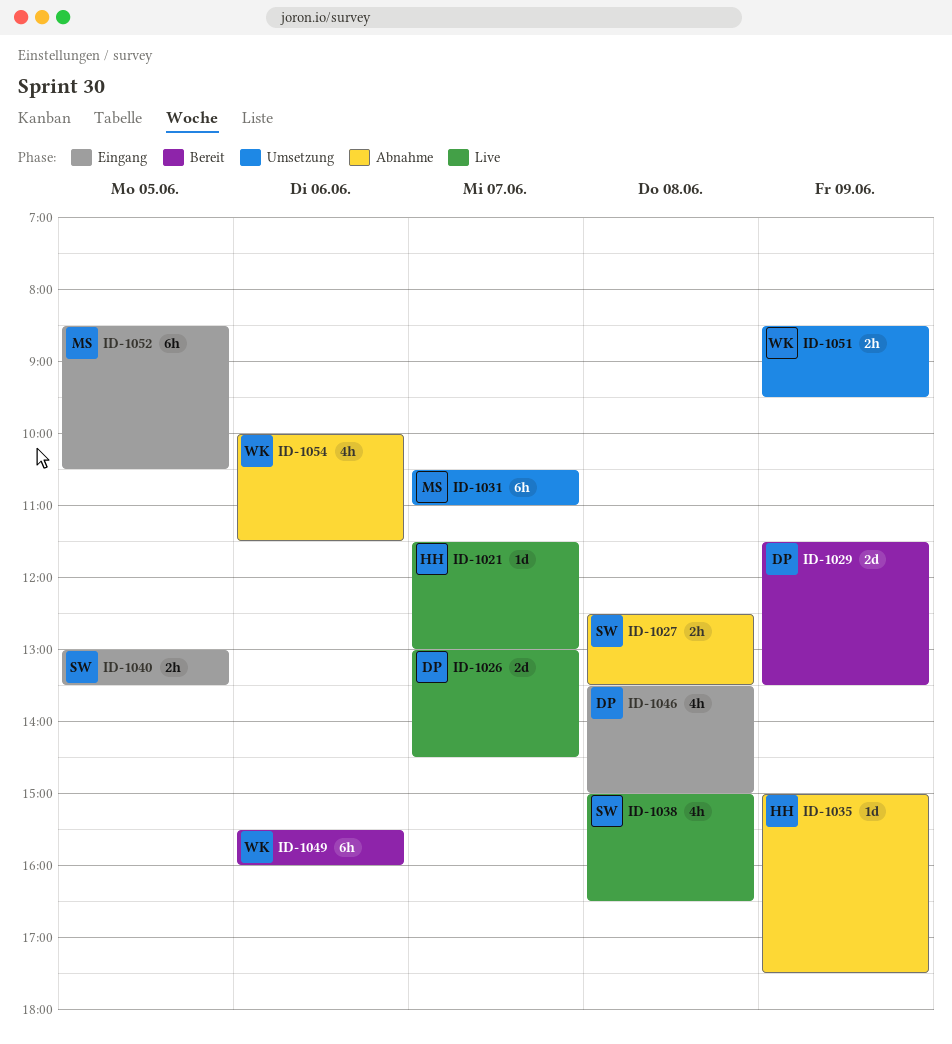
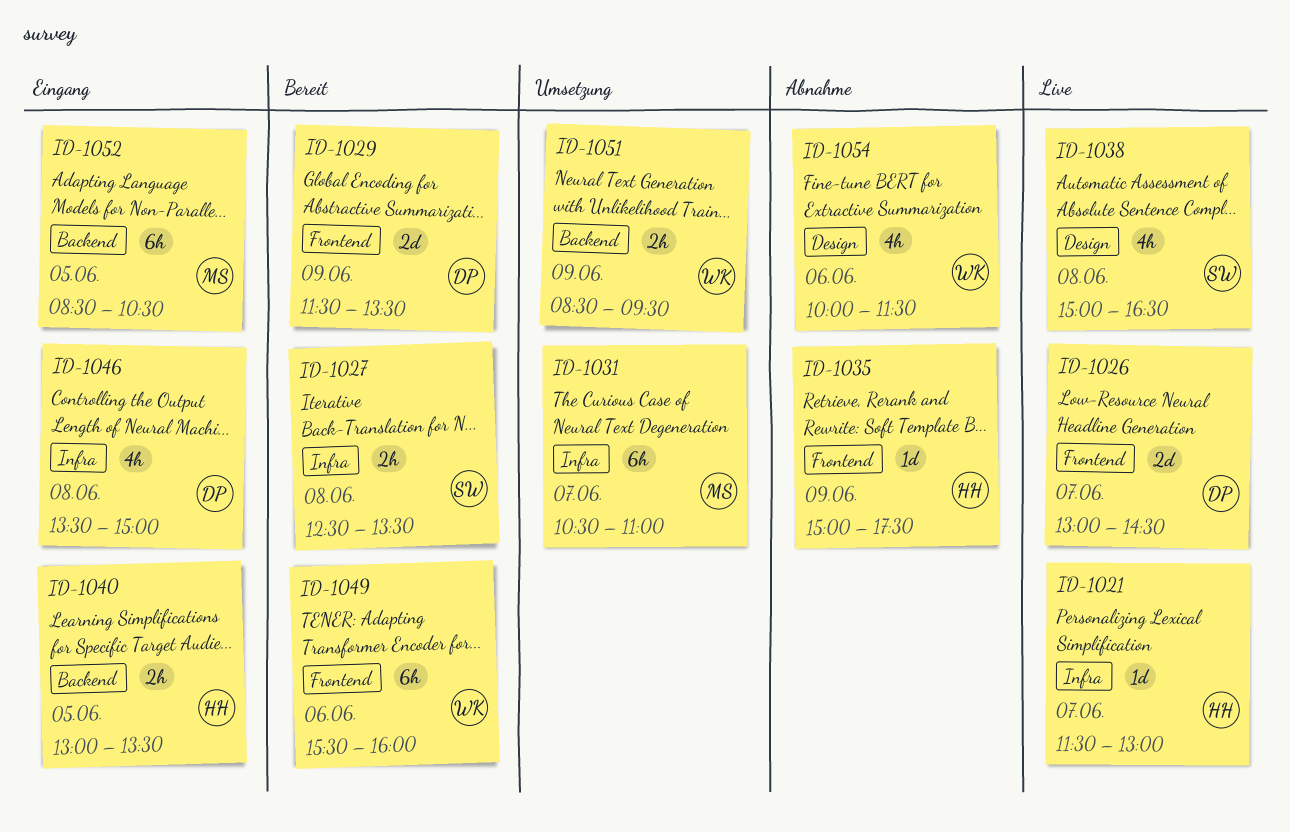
ID-1027, status: Abnahme -> Bereit
ID-1040, owner: SW -> HH

